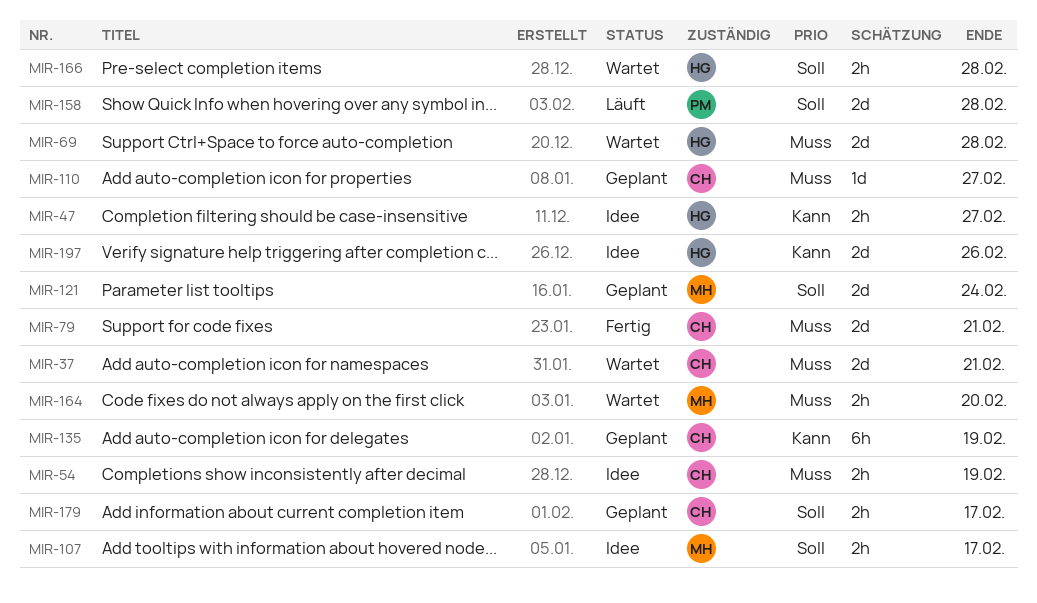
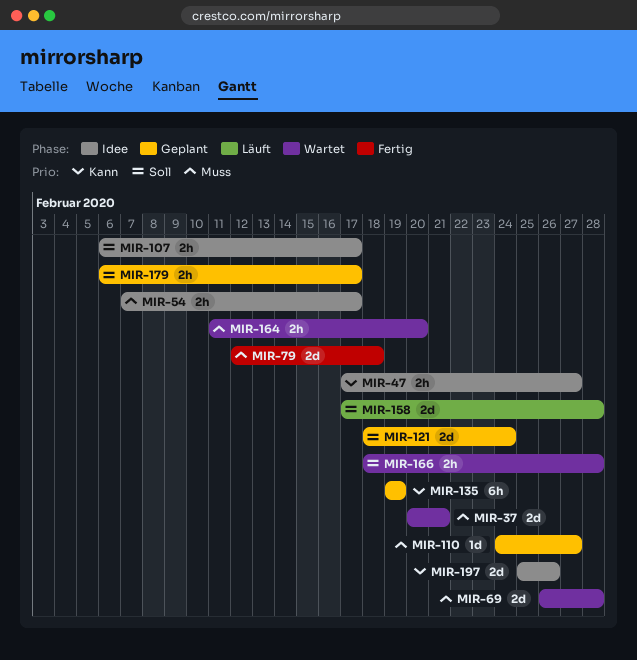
MIR-54, due: Feb 19 -> Feb 17
MIR-79, due: Feb 21 -> Feb 18

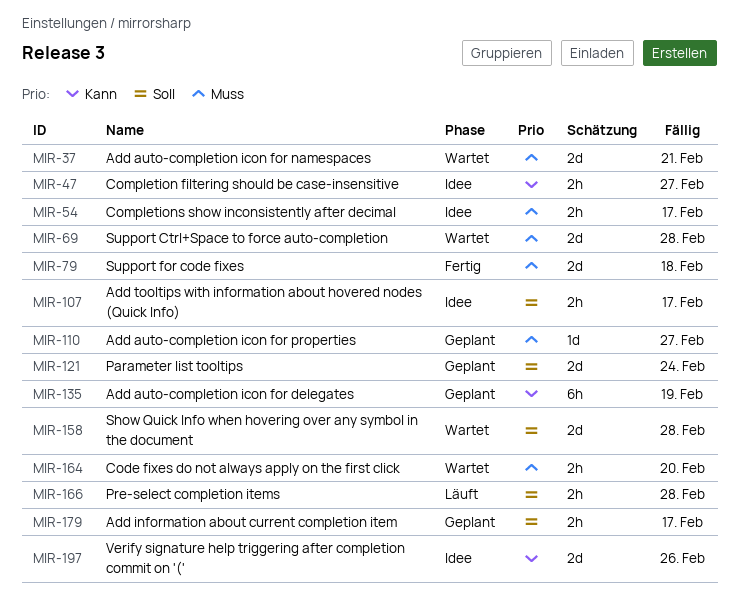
MIR-158, status: Läuft -> Wartet
MIR-166, status: Wartet -> Läuft

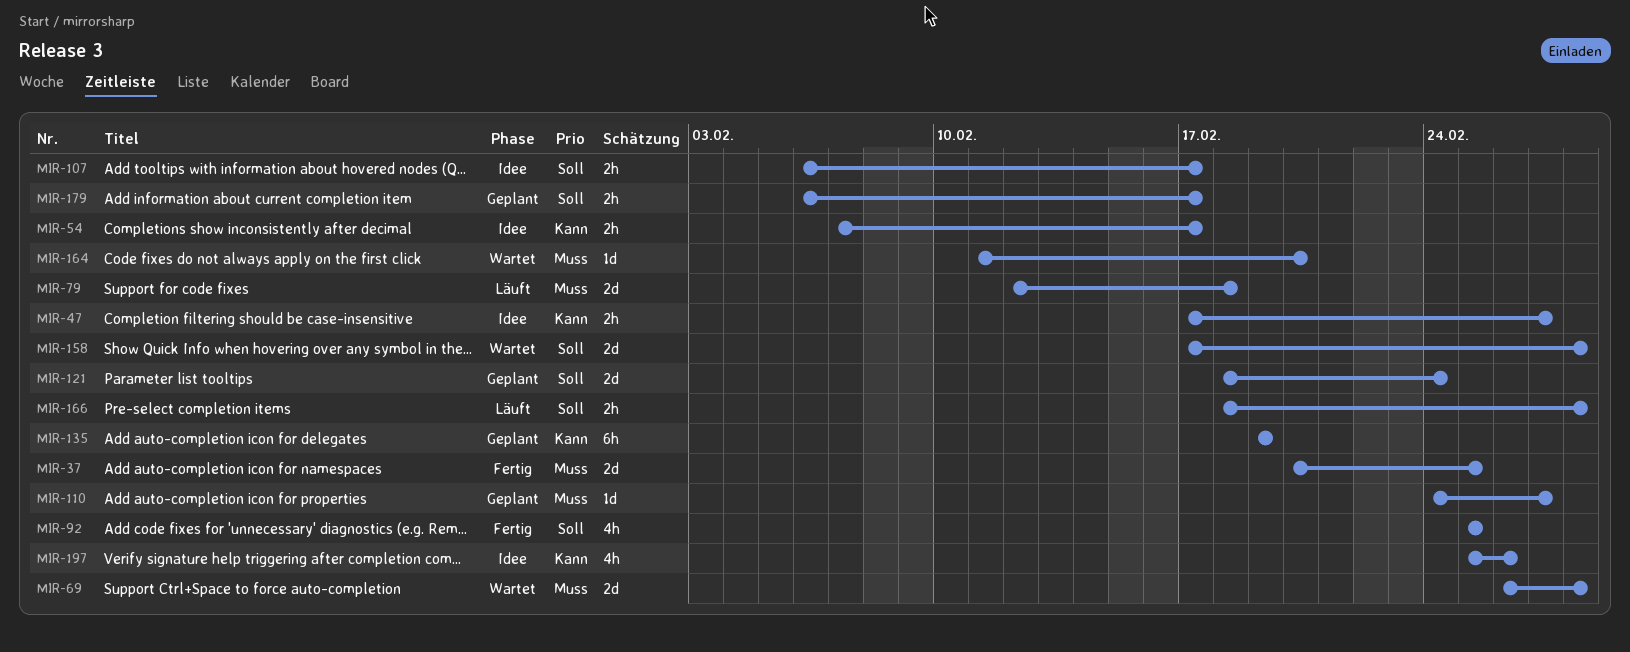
MIR-37, status: Wartet -> Fertig
MIR-37, due: Feb 21 -> Feb 25
MIR-54, priority: Muss -> Kann
MIR-79, status: Fertig -> Läuft
MIR-92: none -> present
MIR-164, estimate: 2h -> 1d
MIR-197, estimate: 2d -> 4h

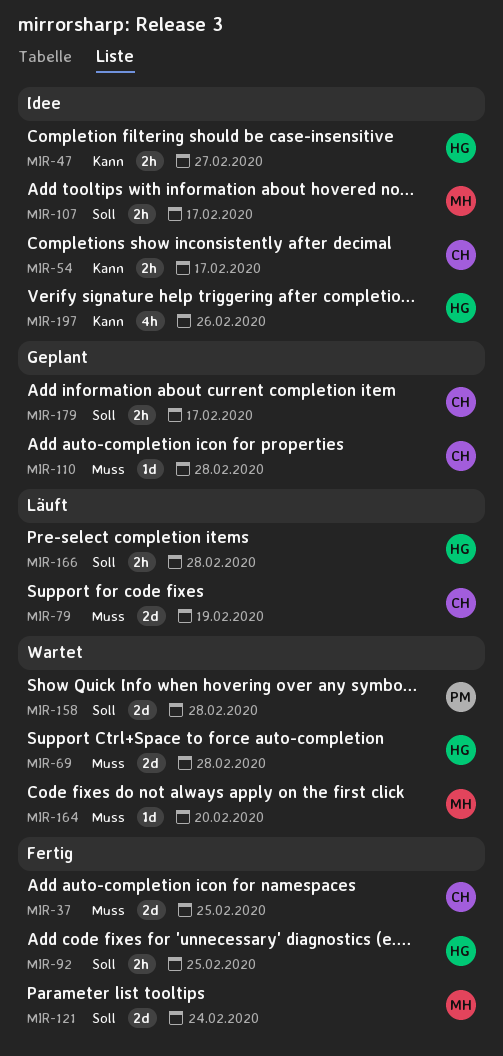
MIR-79, due: Feb 18 -> Feb 19
MIR-92, estimate: 4h -> 2h
MIR-110, due: Feb 27 -> Feb 28
MIR-121, status: Geplant -> Fertig
MIR-135: present -> none

